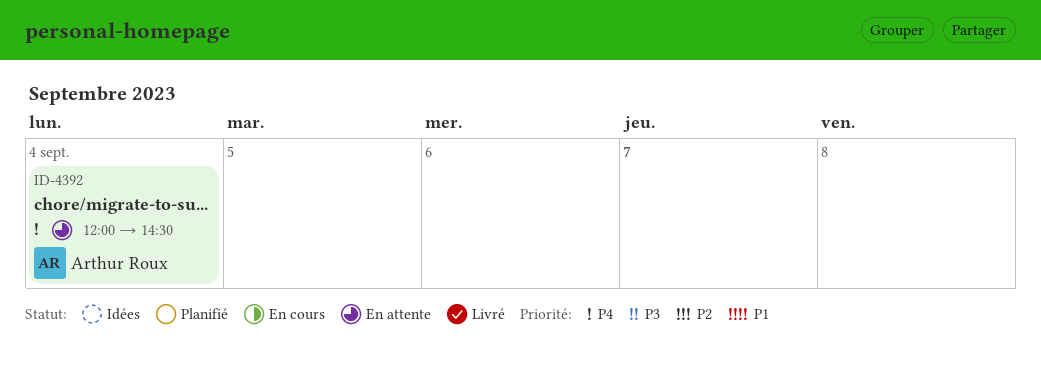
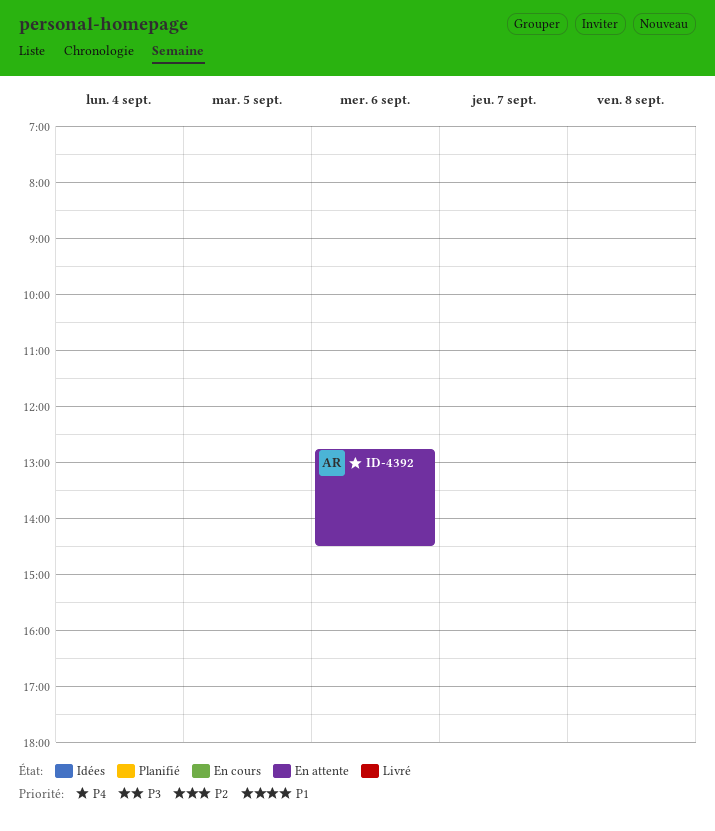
ID-4392, day: Sep 4 -> Sep 6
ID-4392, begins: 12:00 -> 12:45

